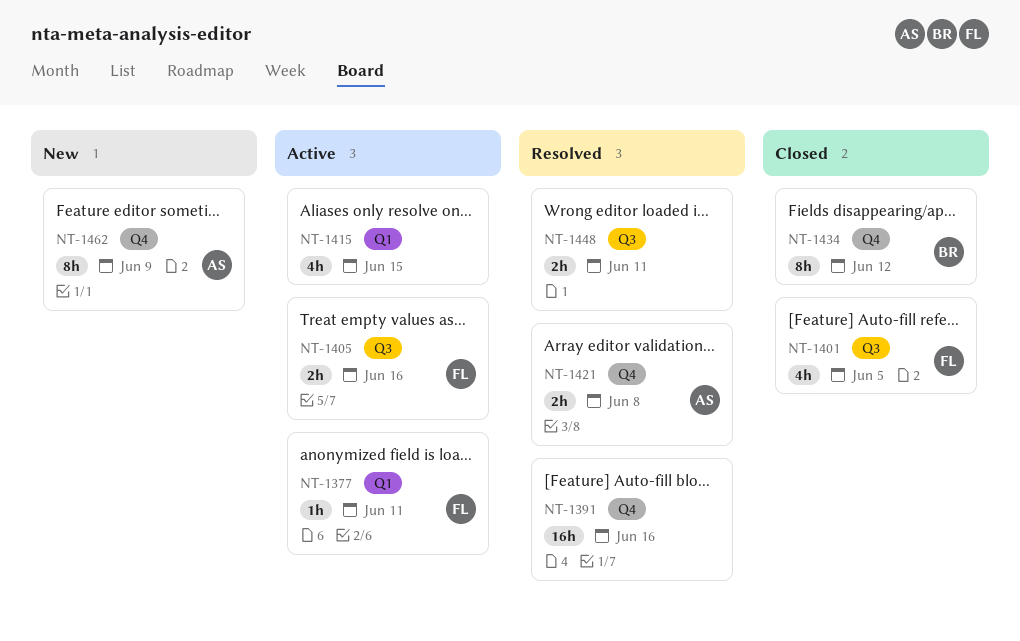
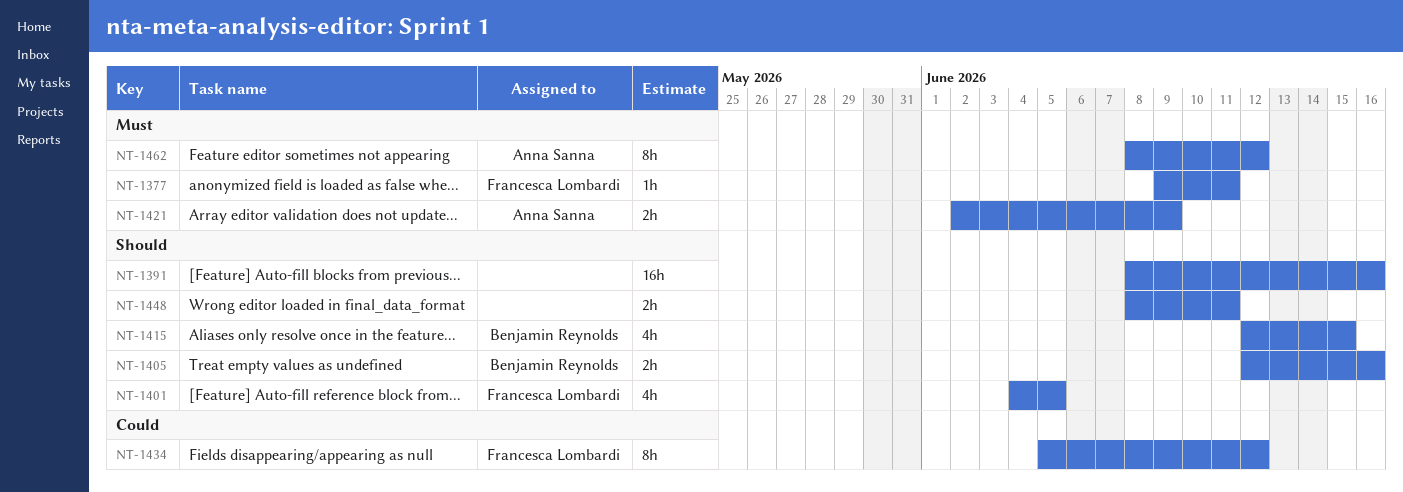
NT-1405, owner: Francesca Lombardi -> Benjamin Reynolds
NT-1415, owner: none -> Benjamin Reynolds
NT-1421, due: Jun 8 -> Jun 9
NT-1434, owner: Benjamin Reynolds -> Francesca Lombardi
NT-1462, due: Jun 9 -> Jun 12

